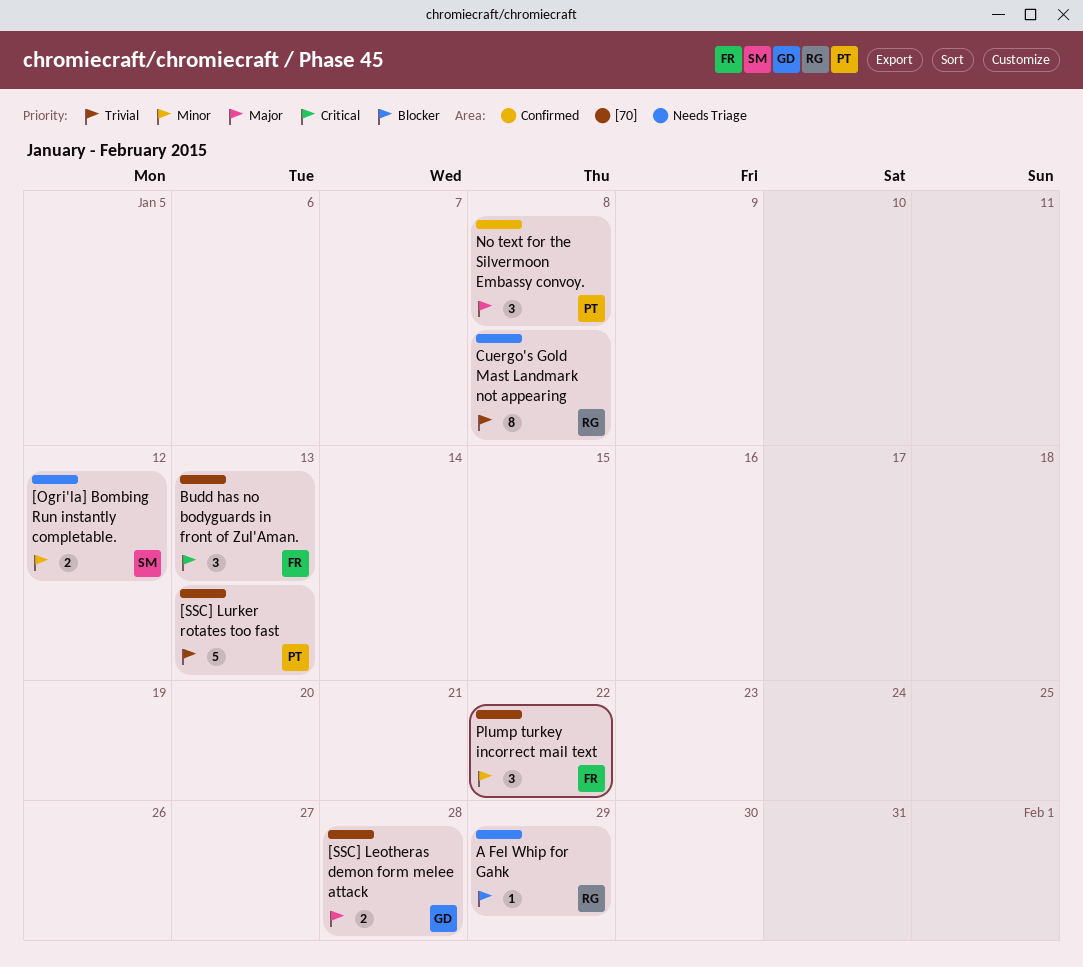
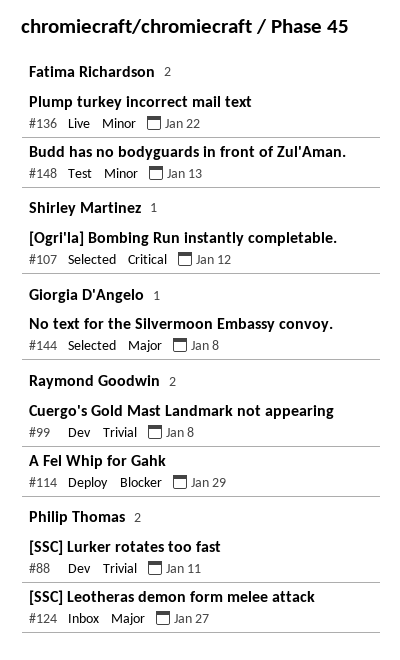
[Ogri'la] Bombing Run instantly completable., priority: Minor -> Critical
[SSC] Leotheras demon form melee attack, owner: Giorgia D'Angelo -> Philip Thomas
[SSC] Leotheras demon form melee attack, due: Jan 28 -> Jan 27
[SSC] Lurker rotates too fast, due: Jan 13 -> Jan 11
Budd has no bodyguards in front of Zul'Aman., priority: Critical -> Minor
No text for the Silvermoon Embassy convoy., owner: Philip Thomas -> Giorgia D'Angelo

